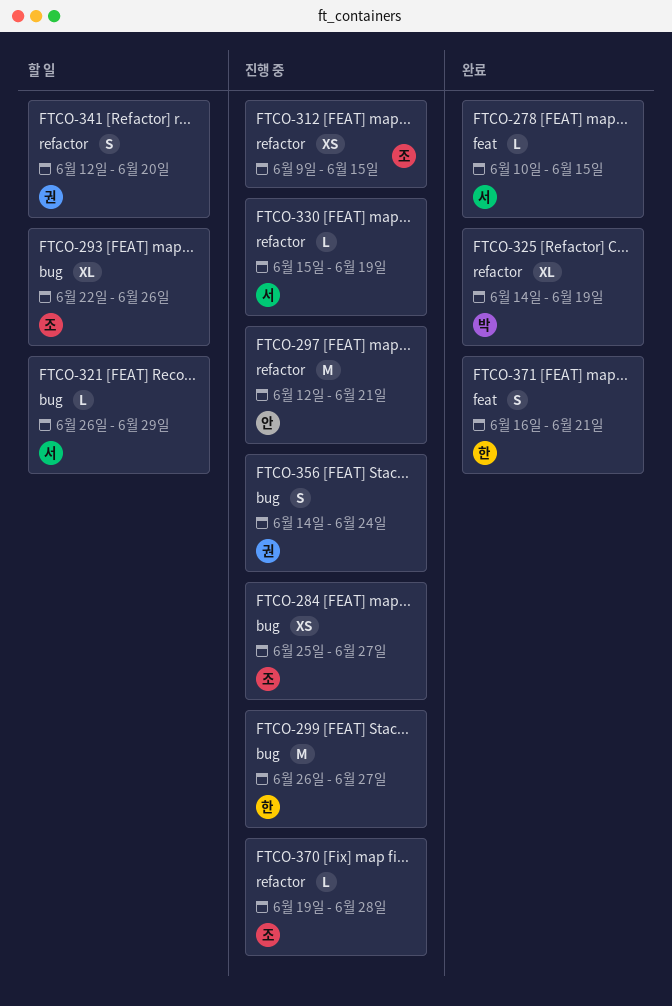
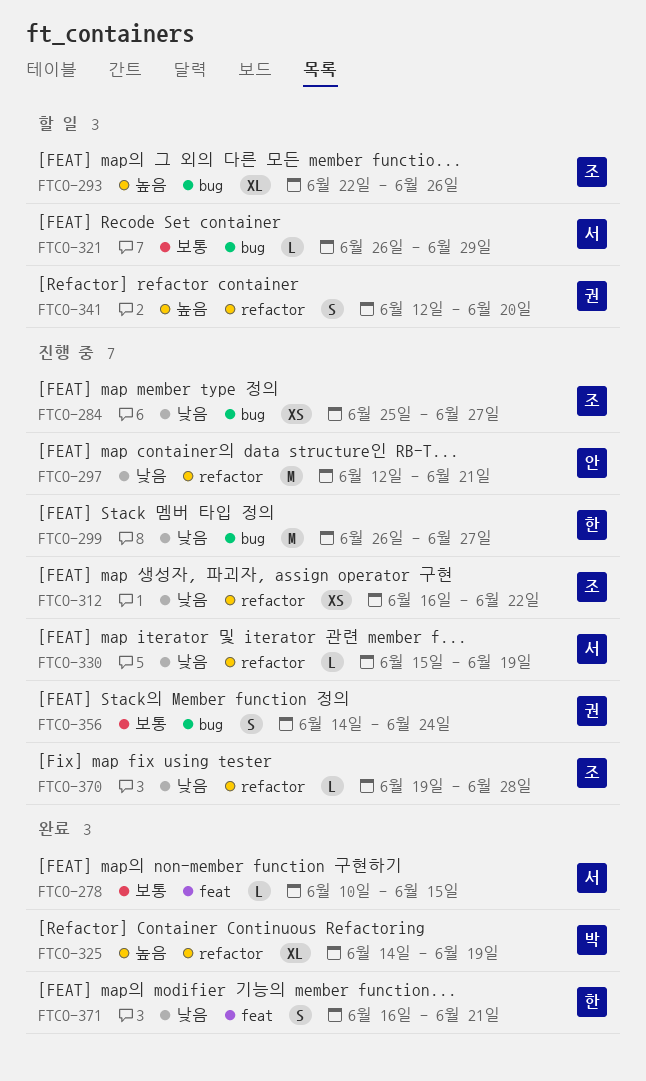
FTCO-312, start: Jun 9 -> Jun 16
FTCO-312, due: Jun 15 -> Jun 22

